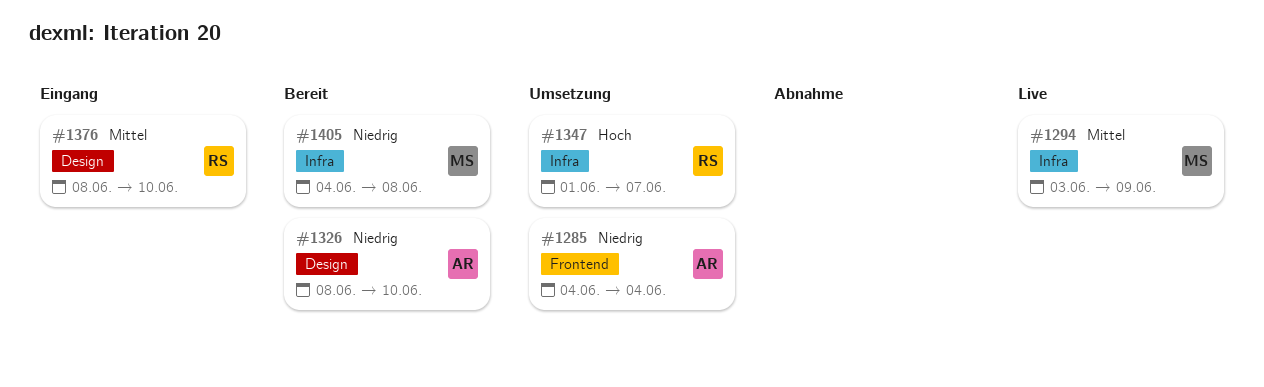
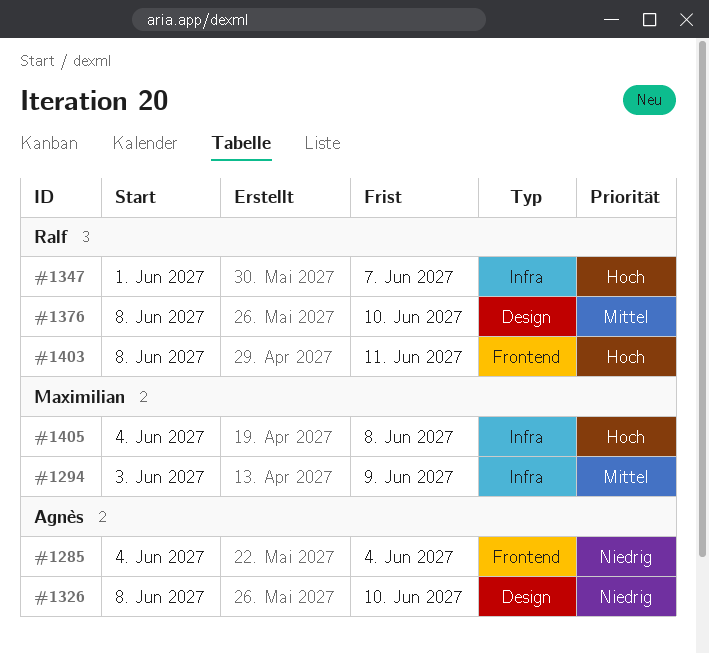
#1403: none -> present
#1405, priority: Niedrig -> Hoch

